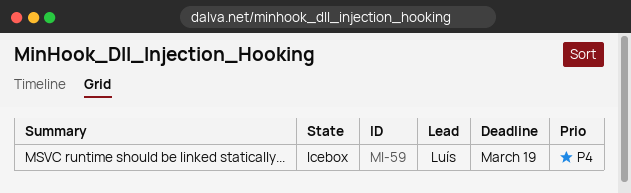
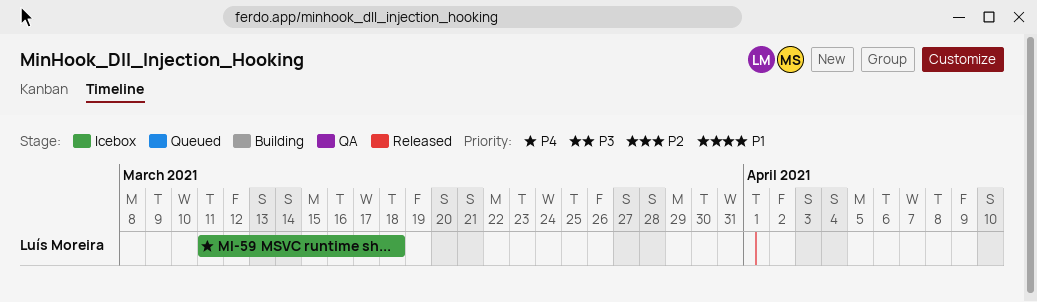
MI-59, due: Mar 19 -> Mar 18

